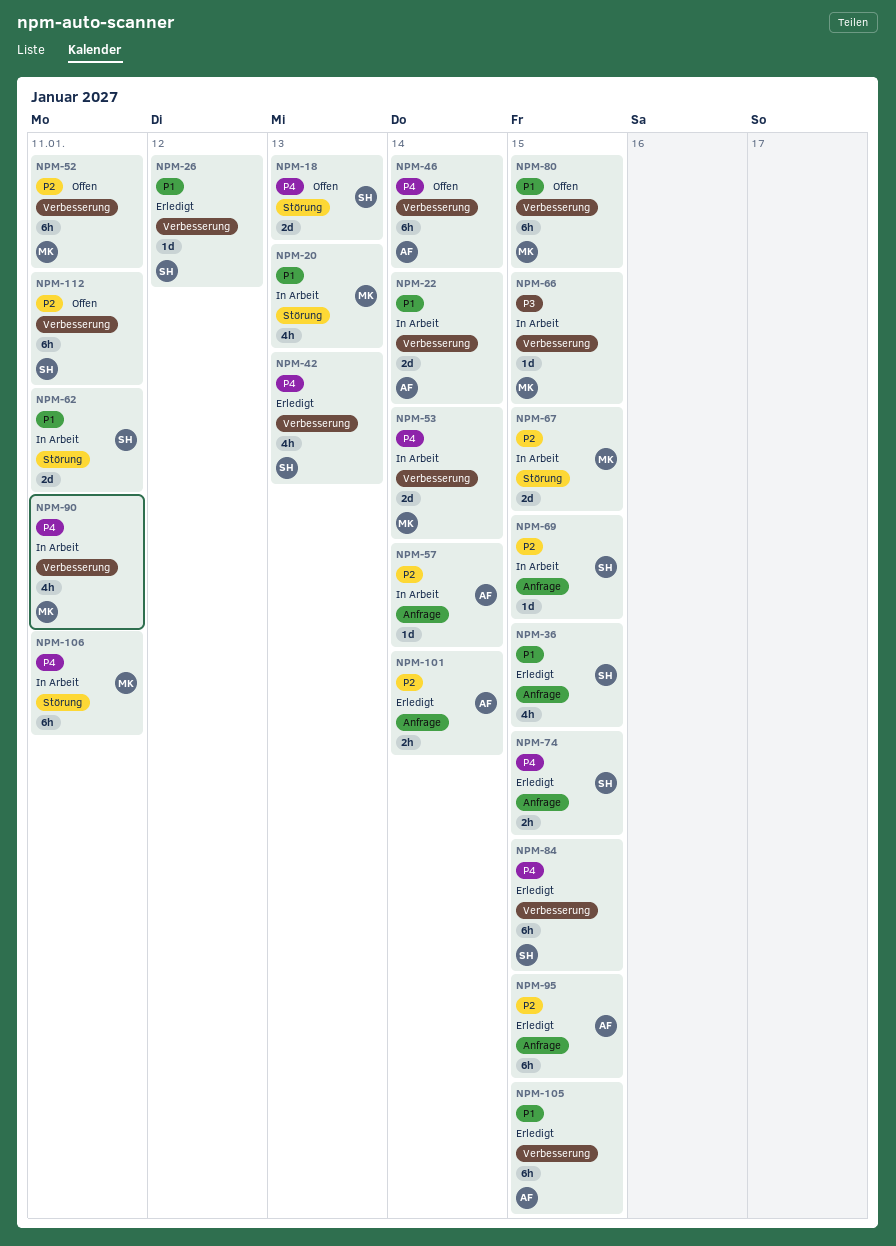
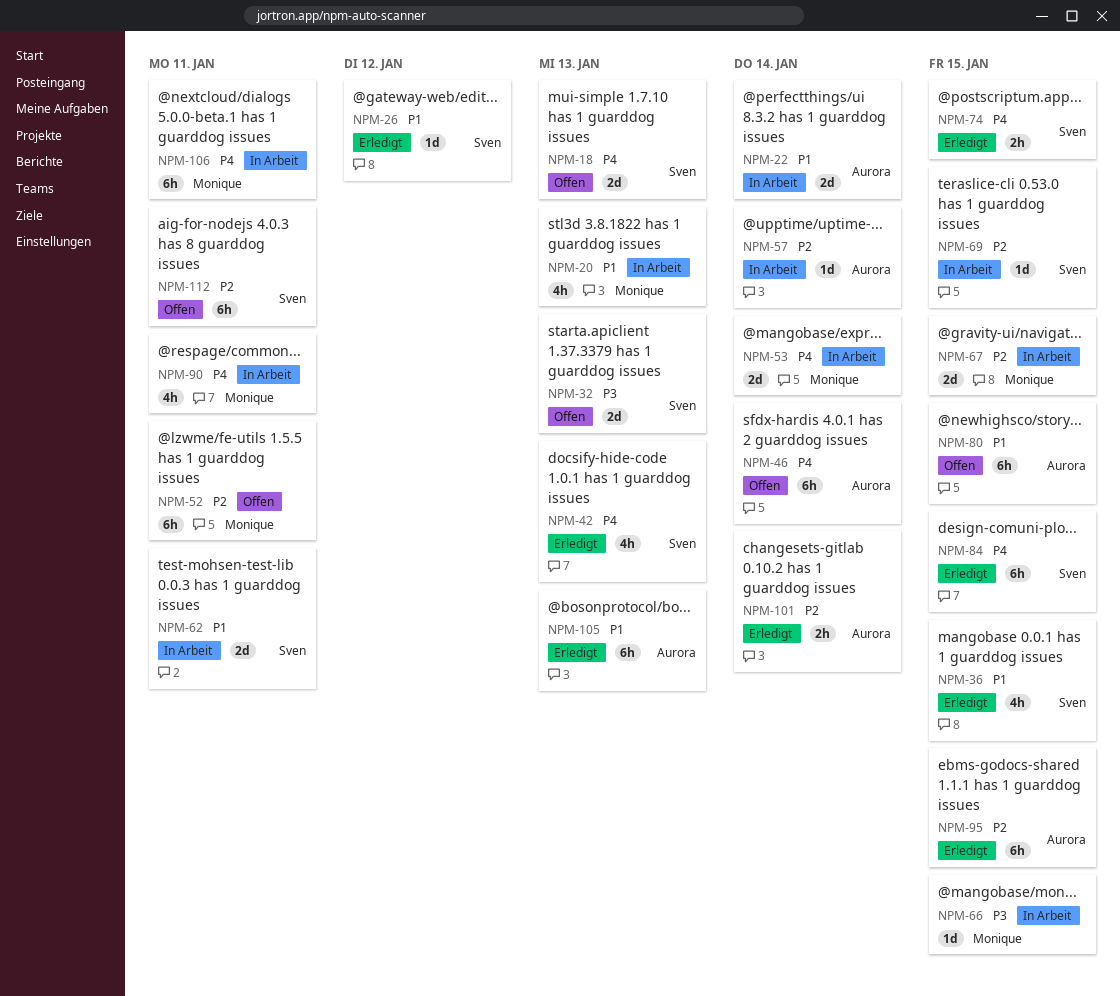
NPM-32: none -> present
NPM-80, owner: Monique -> Aurora
NPM-105, due: Jan 15 -> Jan 13

